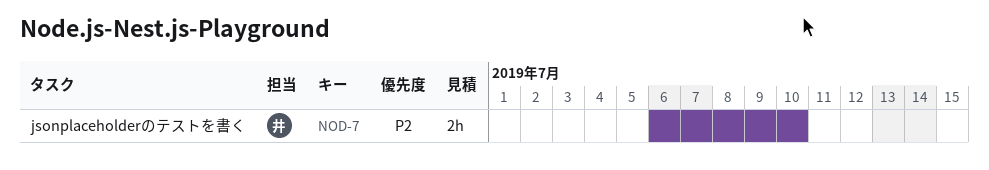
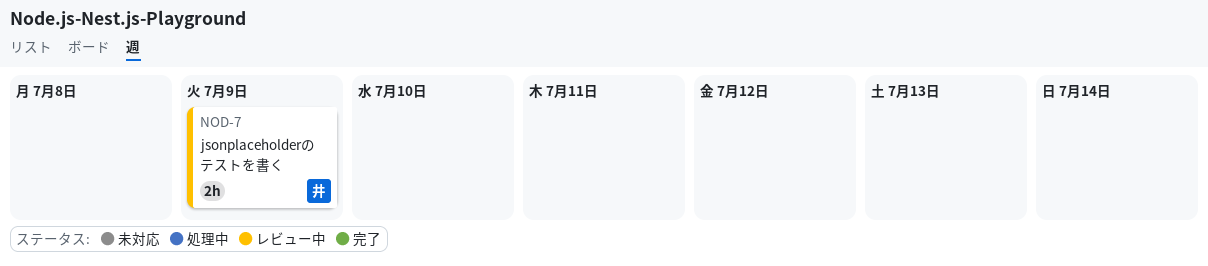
NOD-7, due: Jul 10 -> Jul 9

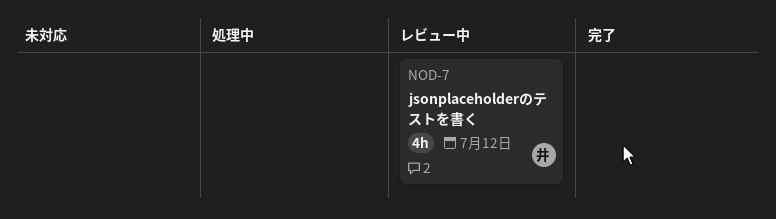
NOD-7, estimate: 2h -> 4h
NOD-7, due: Jul 9 -> Jul 12

